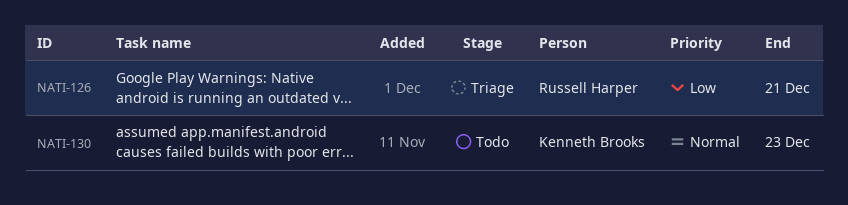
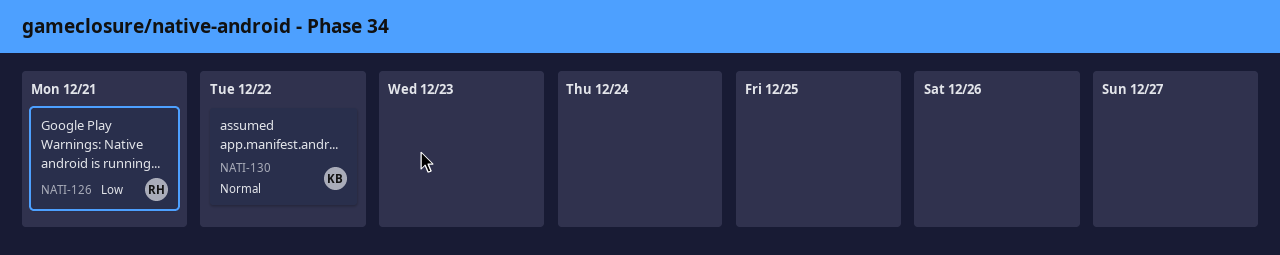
NATI-130, due: Dec 23 -> Dec 22

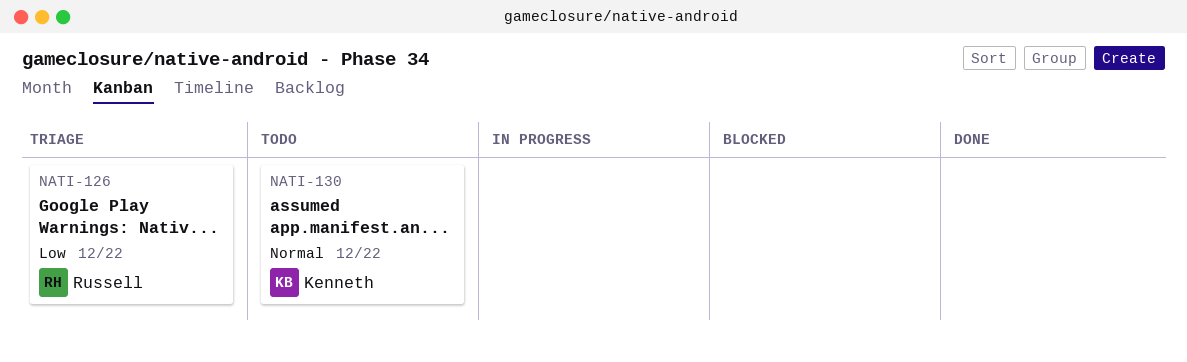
NATI-126, due: Dec 21 -> Dec 22

